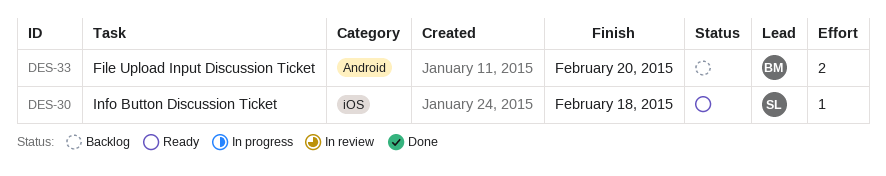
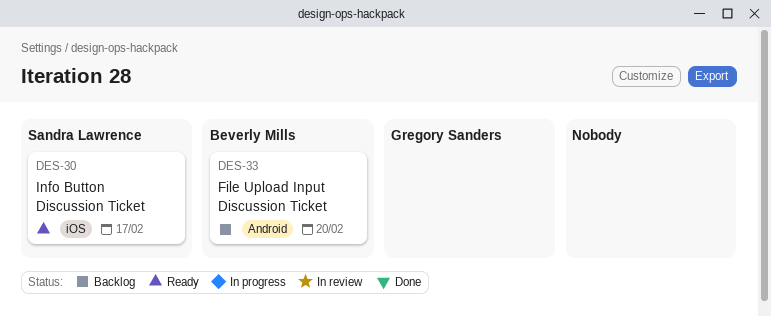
DES-30, due: Feb 18 -> Feb 17

